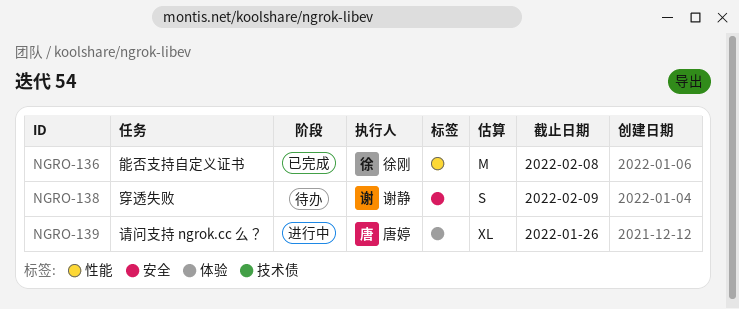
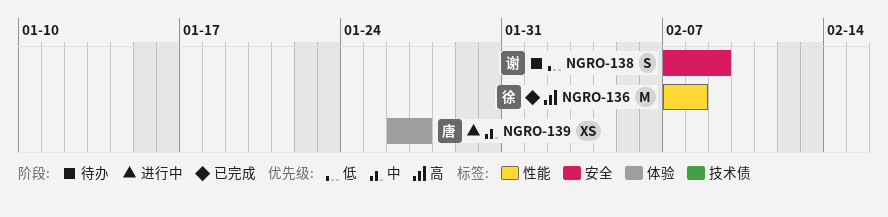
NGRO-139, estimate: XL -> XS
NGRO-139, due: Jan 26 -> Jan 27

